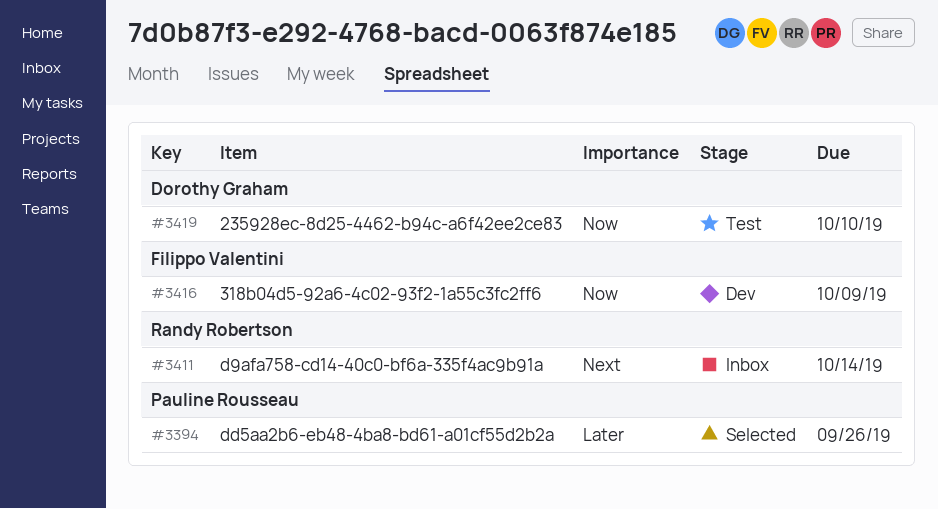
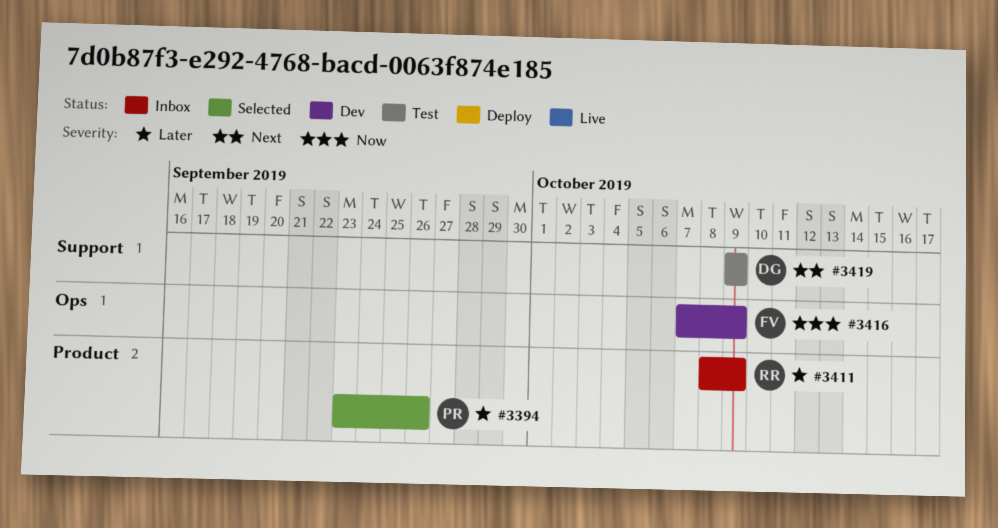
#3411, priority: Next -> Later
#3411, due: Oct 14 -> Oct 9
#3419, priority: Now -> Next
#3419, due: Oct 10 -> Oct 9

